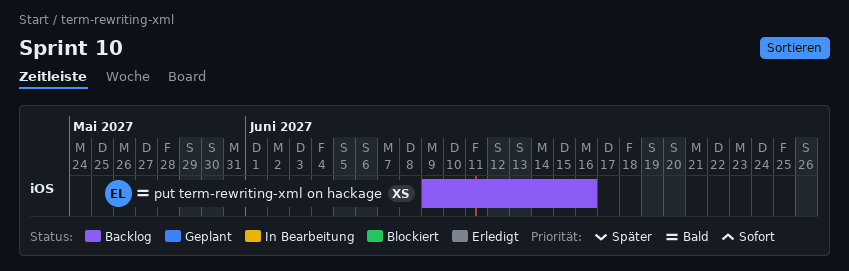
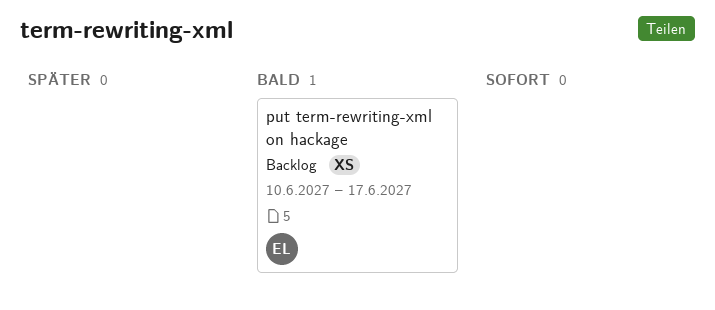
put term-rewriting-xml on hackage, start: Jun 9 -> Jun 10
put term-rewriting-xml on hackage, due: Jun 16 -> Jun 17

